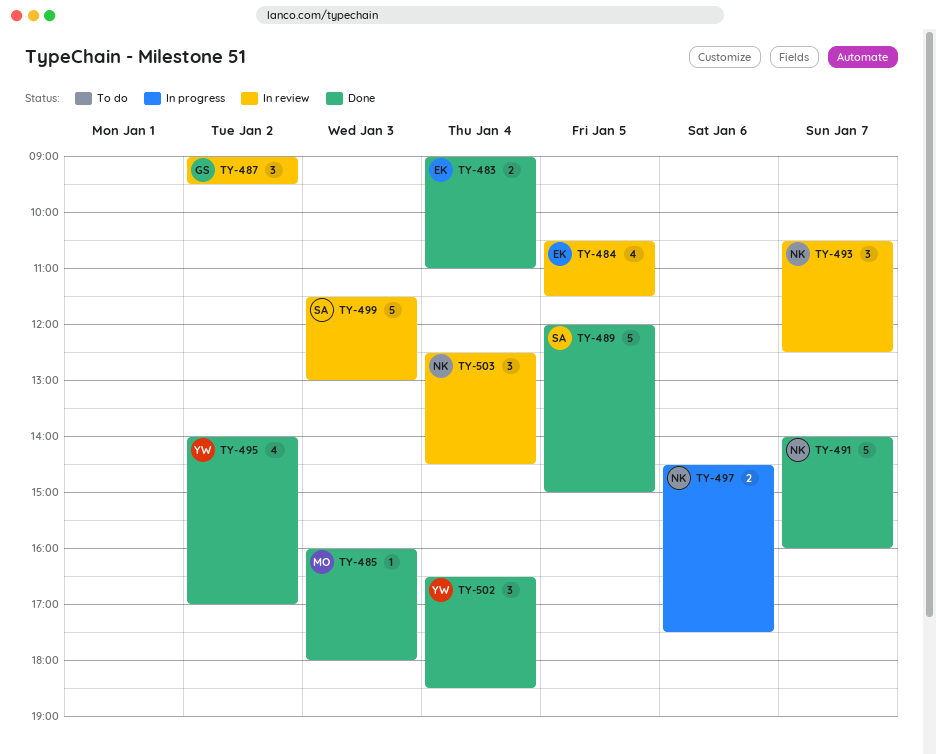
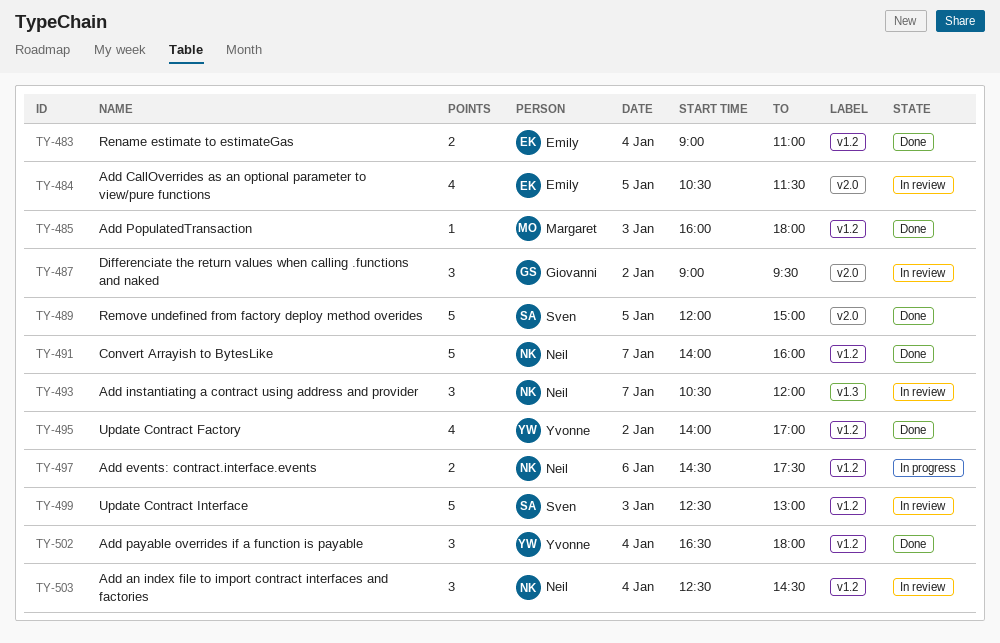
TY-493, ends: 12:30 -> 12:00
TY-499, begins: 11:30 -> 12:30
TY-502, ends: 18:30 -> 18:00

